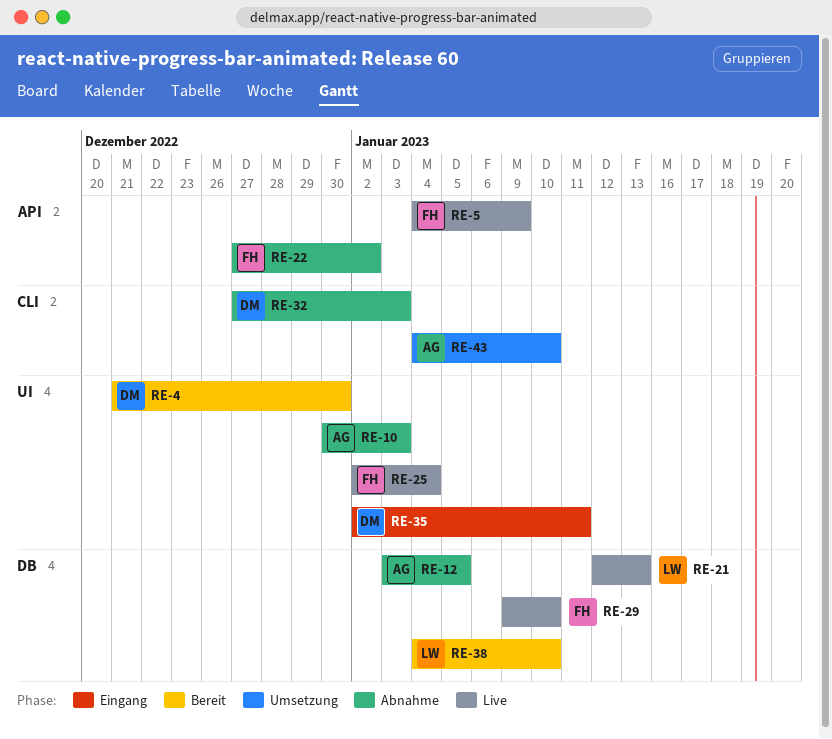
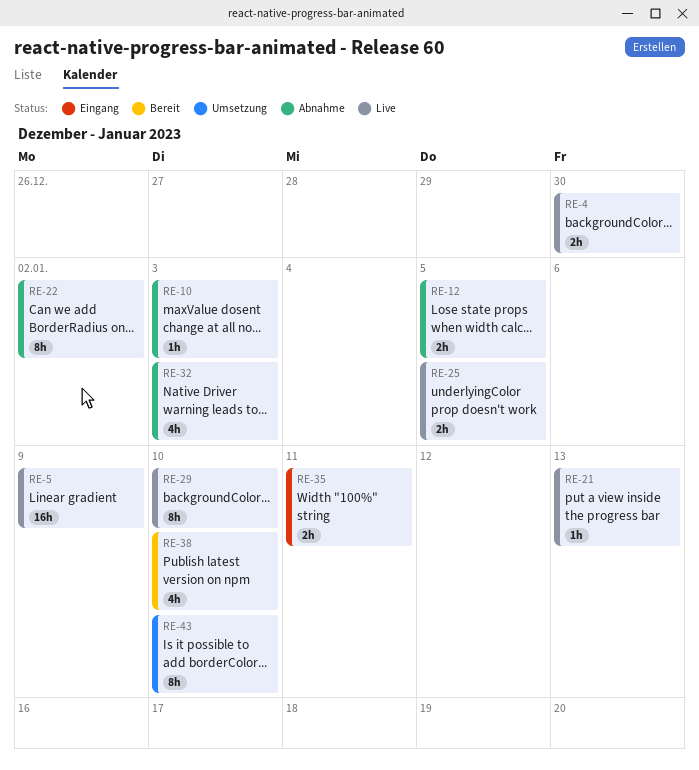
RE-4, status: Bereit -> Live
RE-25, due: Jan 4 -> Jan 5

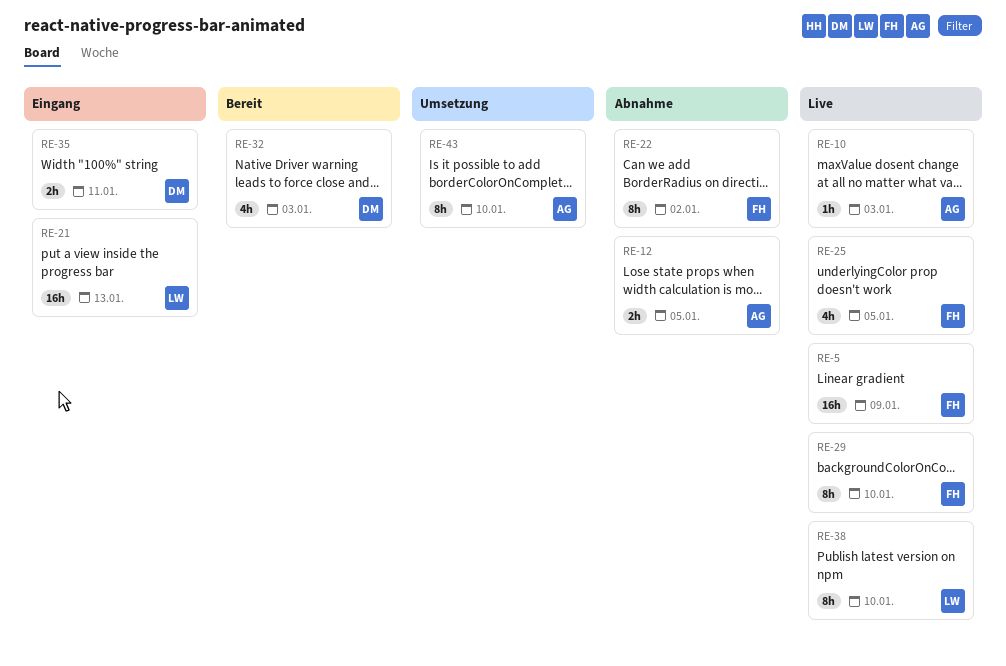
RE-4: present -> none
RE-10, status: Abnahme -> Live
RE-21, status: Live -> Eingang
RE-21, estimate: 1h -> 16h
RE-25, estimate: 2h -> 4h
RE-32, status: Abnahme -> Bereit
RE-38, status: Bereit -> Live
RE-38, estimate: 4h -> 8h

